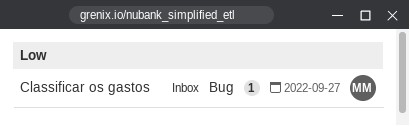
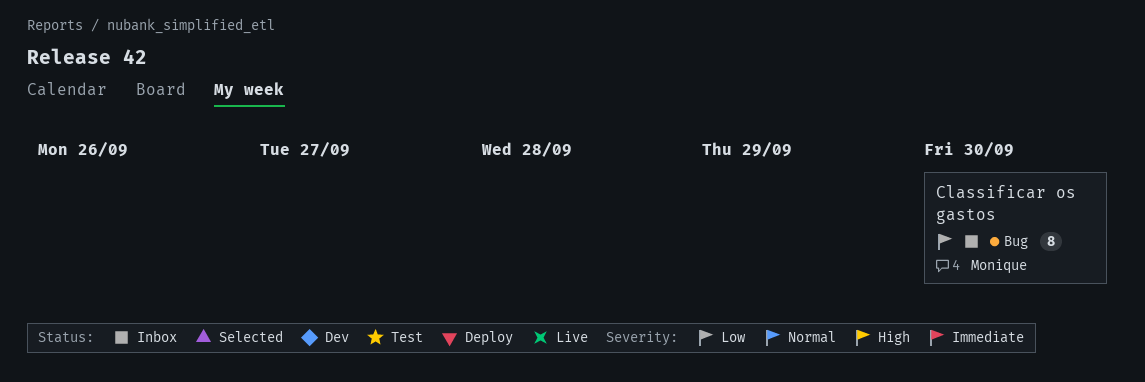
Classificar os gastos, estimate: 1 -> 8
Classificar os gastos, due: Sep 27 -> Sep 30

